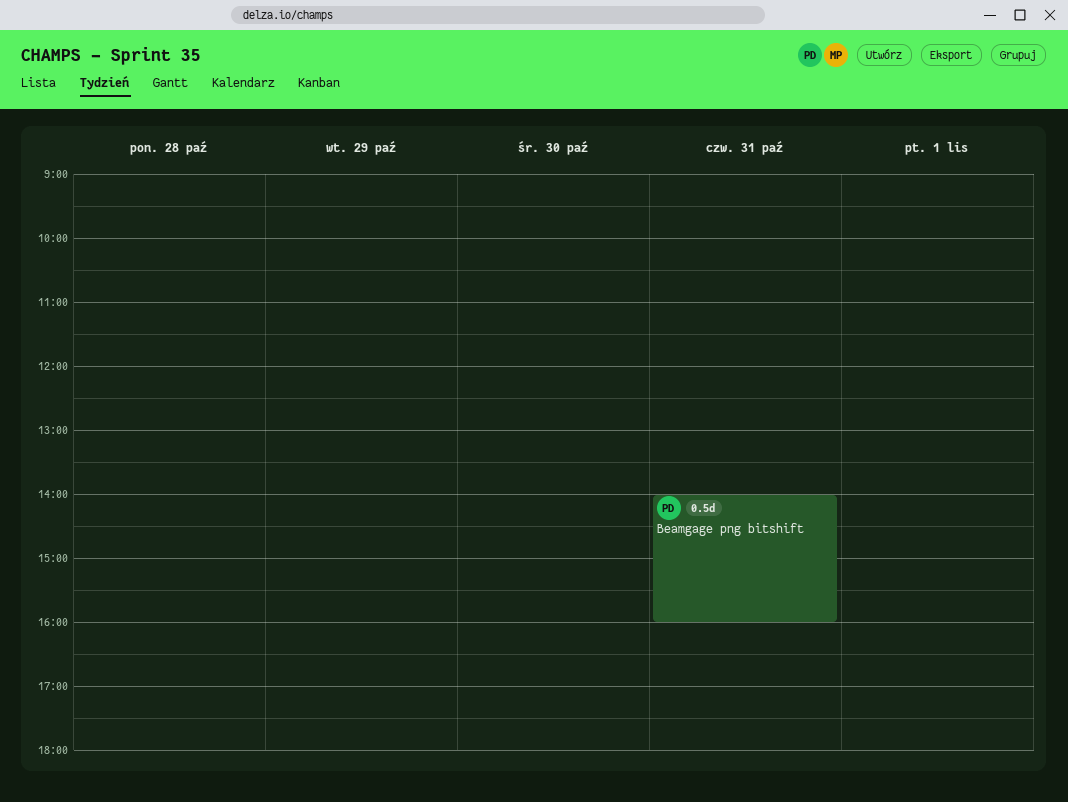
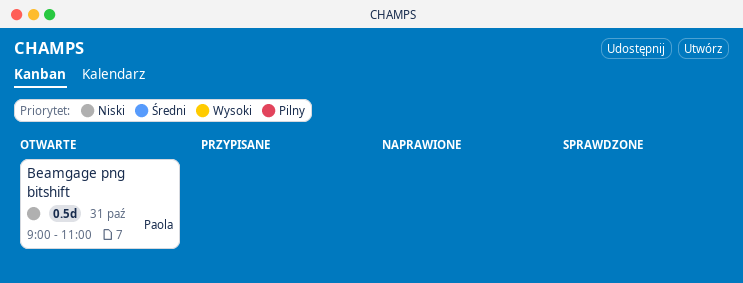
Beamgage png bitshift, begins: 14:00 -> 09:00
Beamgage png bitshift, ends: 16:00 -> 11:00

